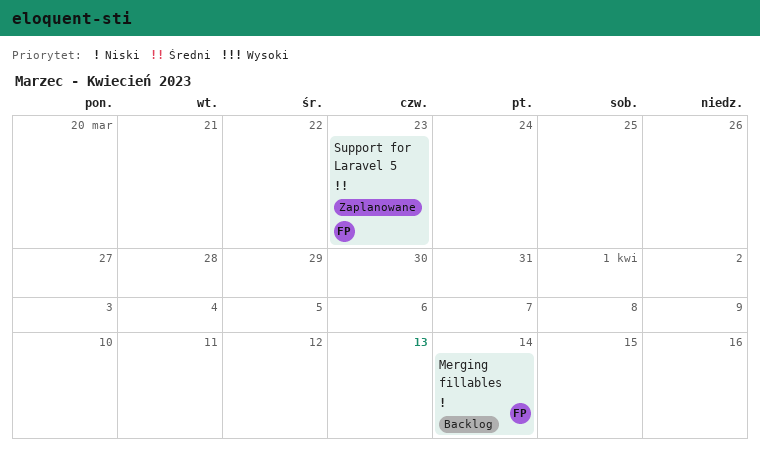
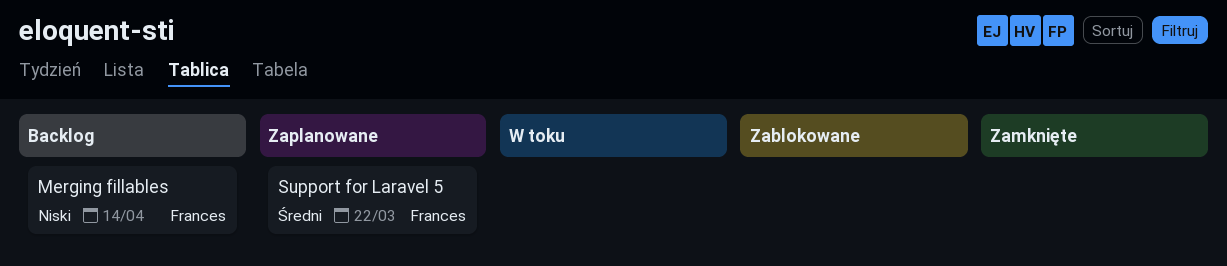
Support for Laravel 5, due: Mar 23 -> Mar 22

